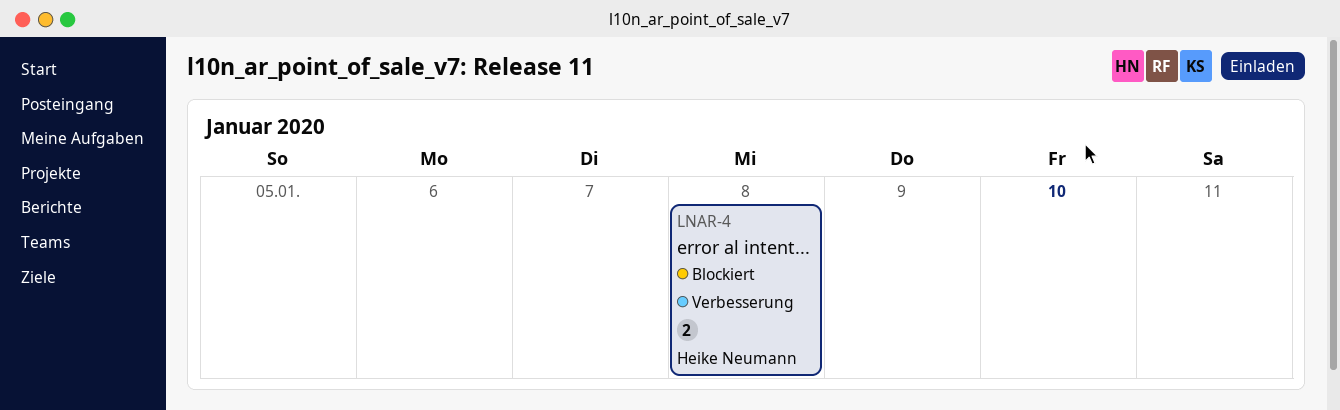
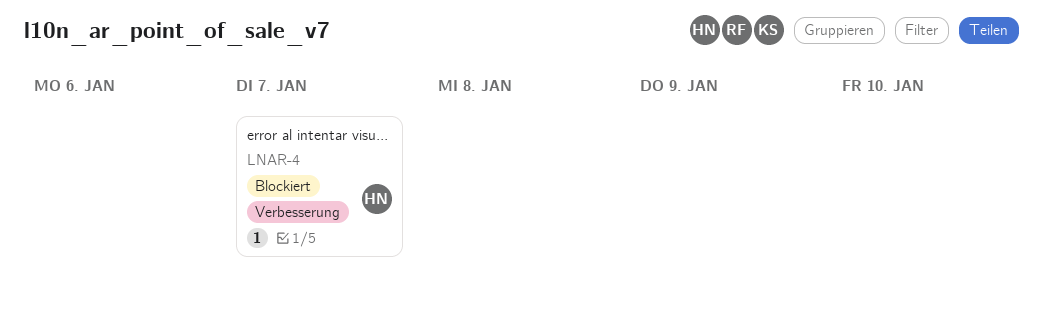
LNAR-4, estimate: 2 -> 1
LNAR-4, due: Jan 8 -> Jan 7

